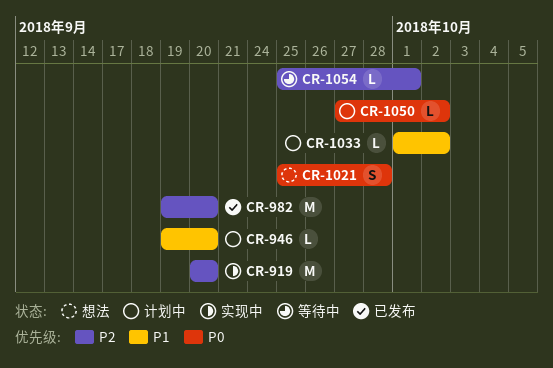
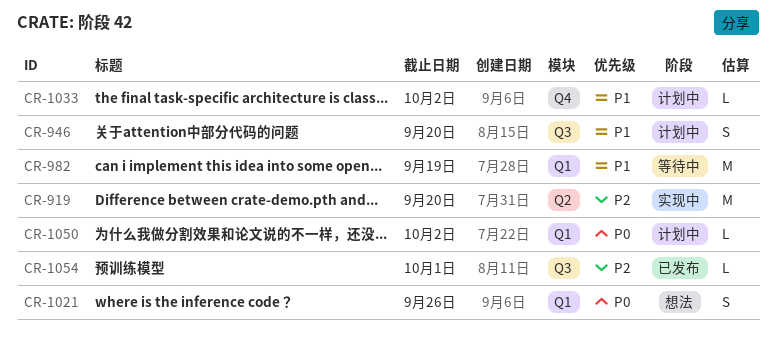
CR-946, estimate: L -> S
CR-982, status: 已发布 -> 等待中
CR-982, priority: P2 -> P1
CR-982, due: Sep 20 -> Sep 19
CR-1021, due: Sep 28 -> Sep 26
CR-1054, status: 等待中 -> 已发布

